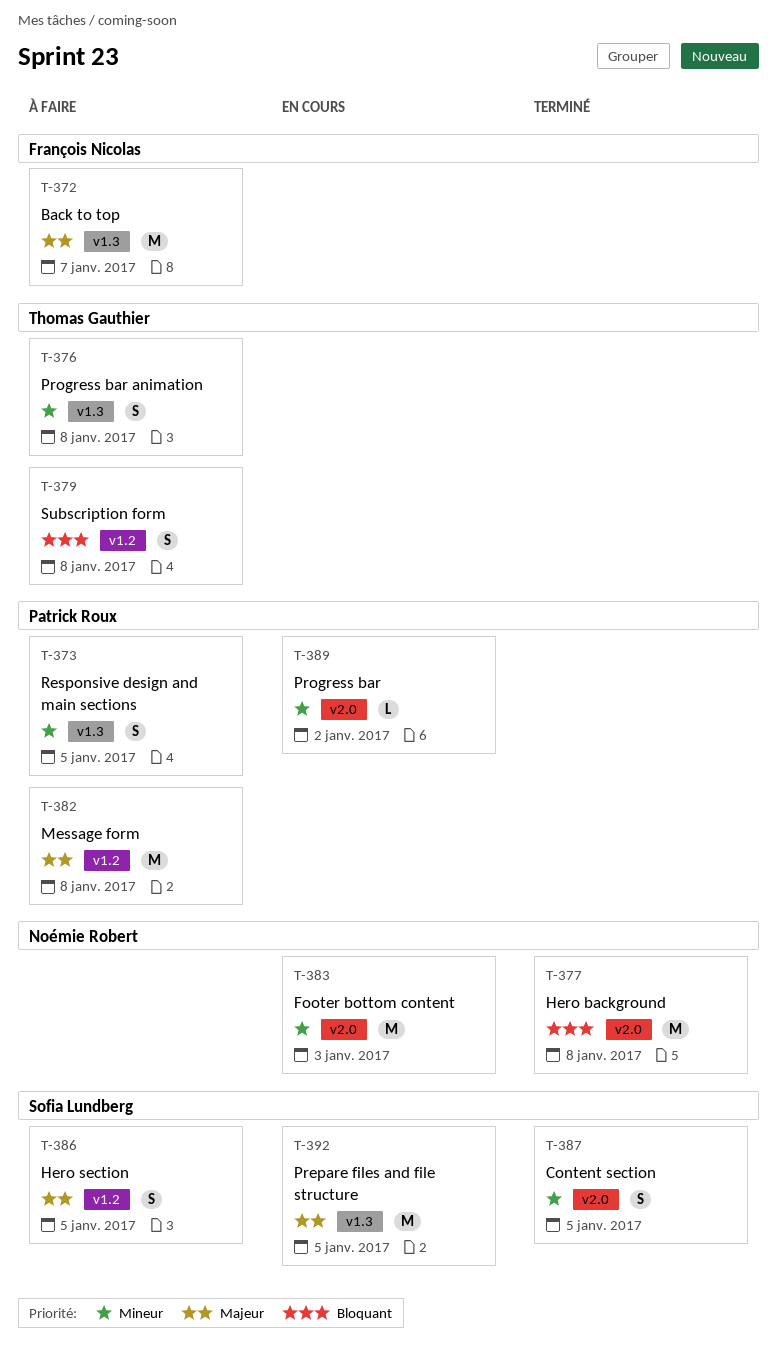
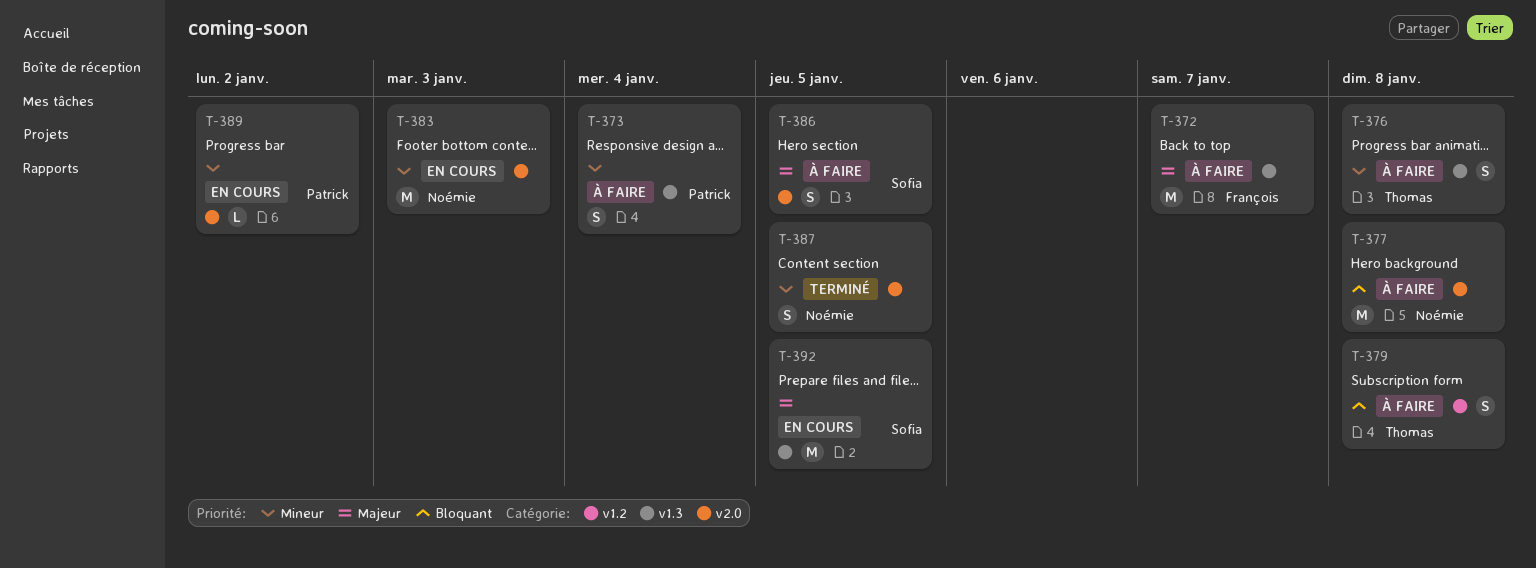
T-373, due: Jan 5 -> Jan 4
T-377, status: Terminé -> À faire
T-382: present -> none
T-386, label: v1.2 -> v2.0
T-387, owner: Sofia Lundberg -> Noémie Robert

